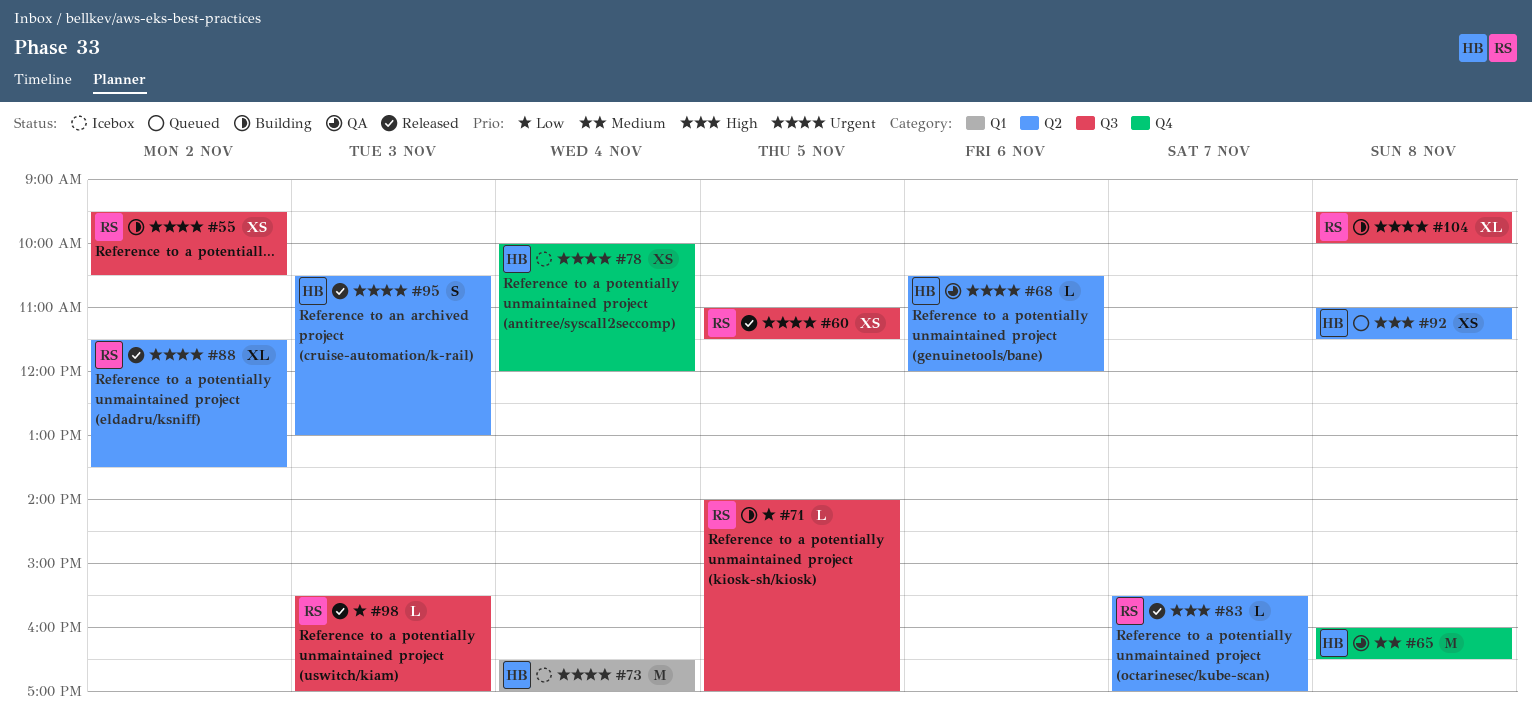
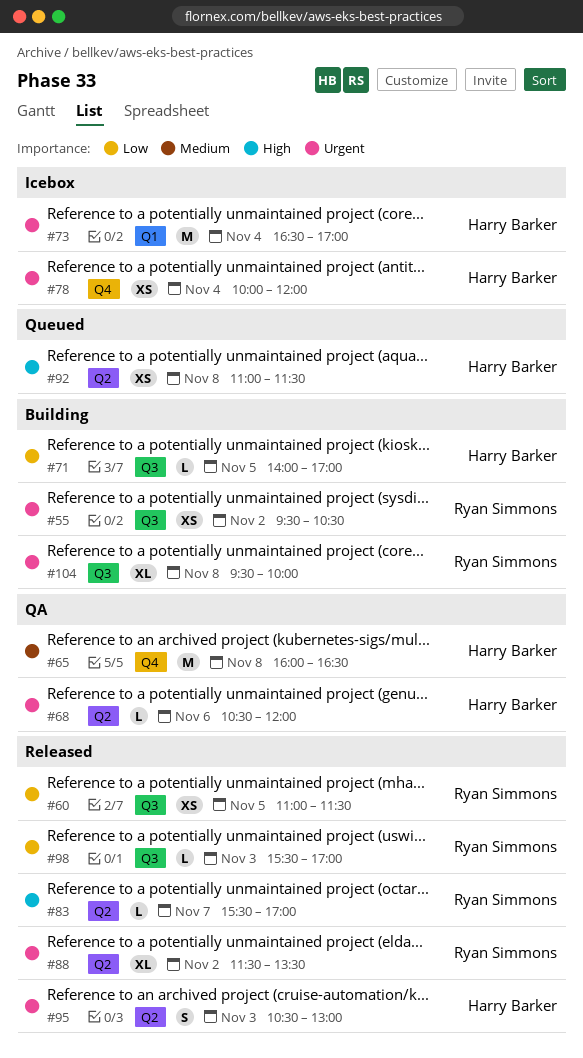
#60, priority: Urgent -> Low
#71, owner: Ryan Simmons -> Harry Barker

